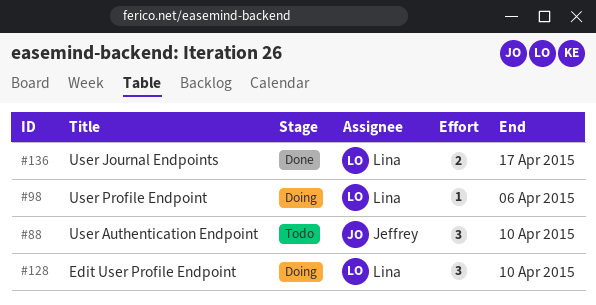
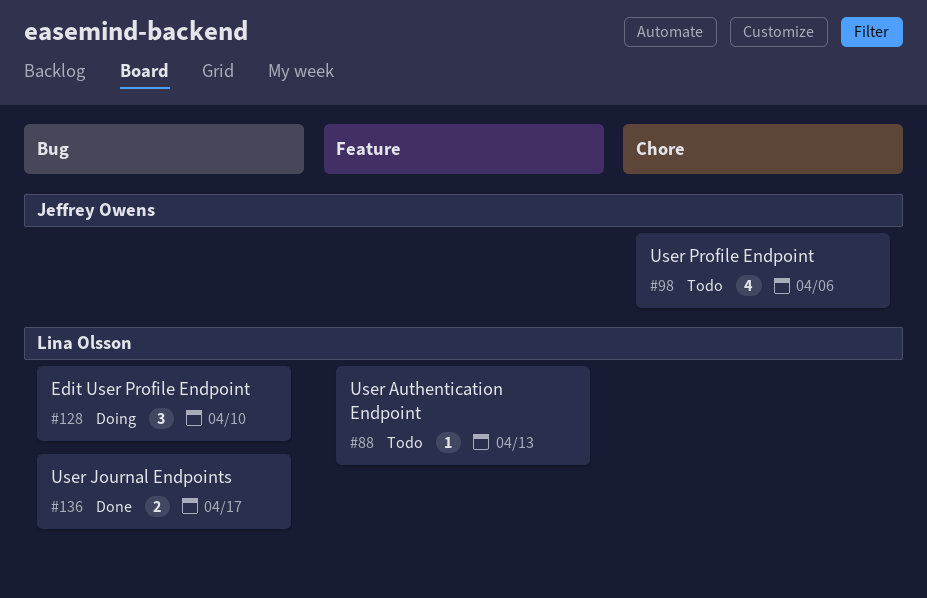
#88, owner: Jeffrey Owens -> Lina Olsson
#88, estimate: 3 -> 1
#88, due: Apr 10 -> Apr 13
#98, status: Doing -> Todo
#98, owner: Lina Olsson -> Jeffrey Owens
#98, estimate: 1 -> 4

